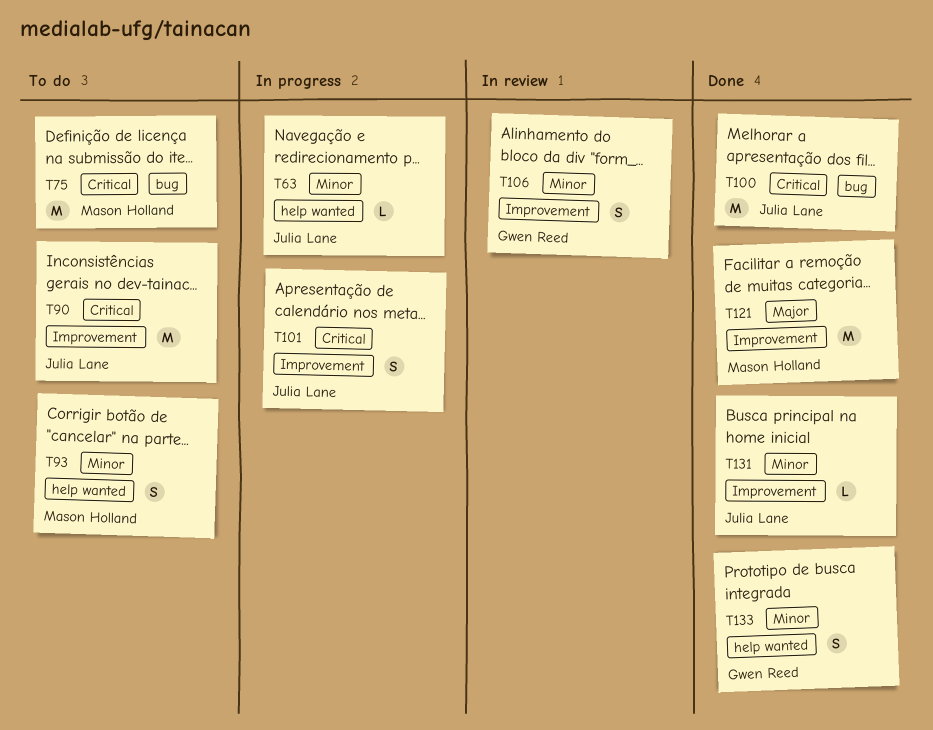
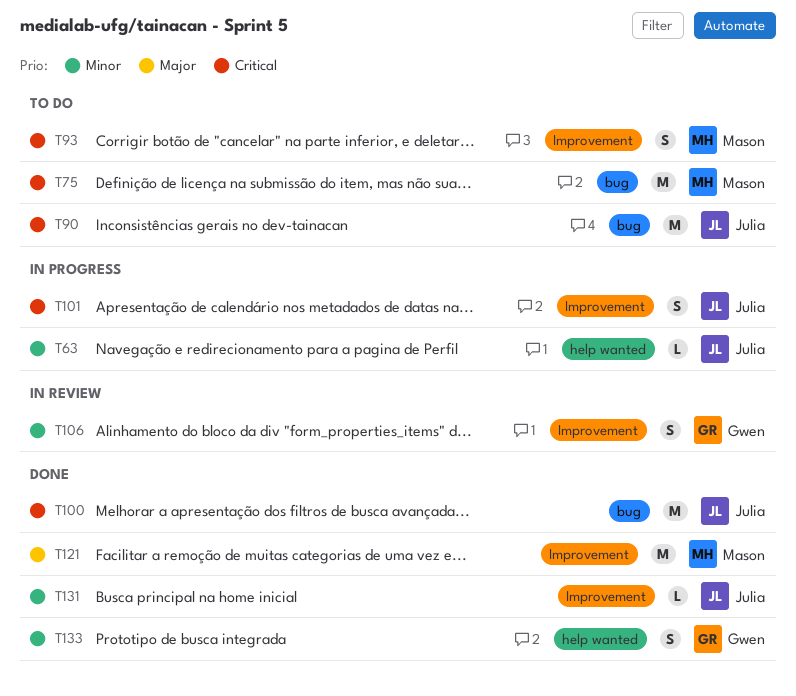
T90, label: Improvement -> bug
T93, priority: Minor -> Critical
T93, label: help wanted -> Improvement

